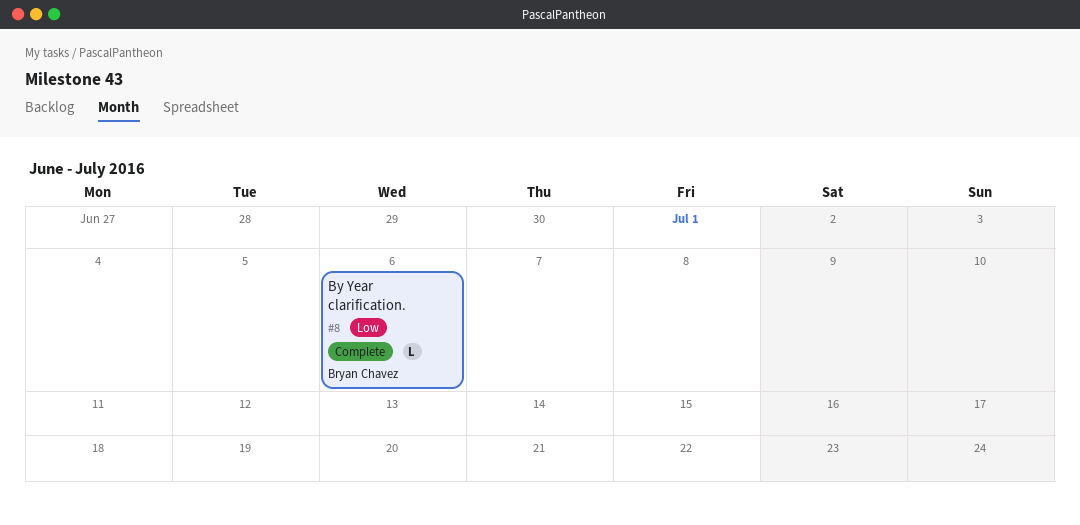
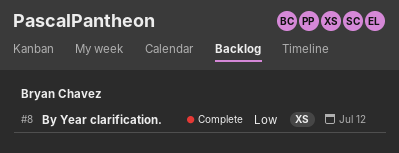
#8, estimate: L -> XS
#8, due: Jul 6 -> Jul 12

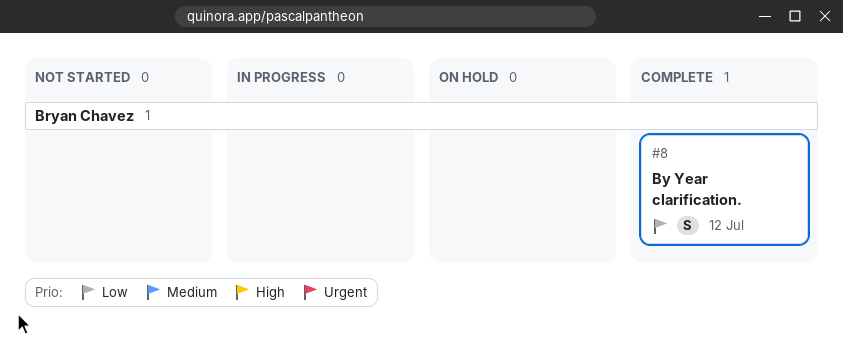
#8, estimate: XS -> S

